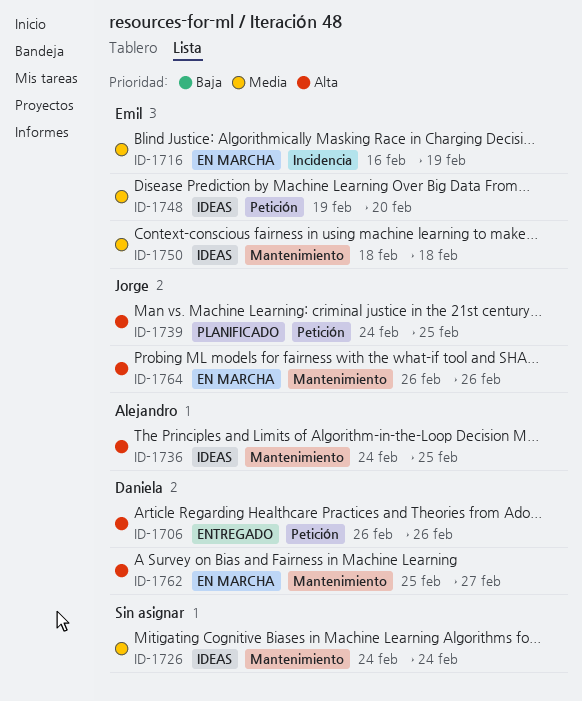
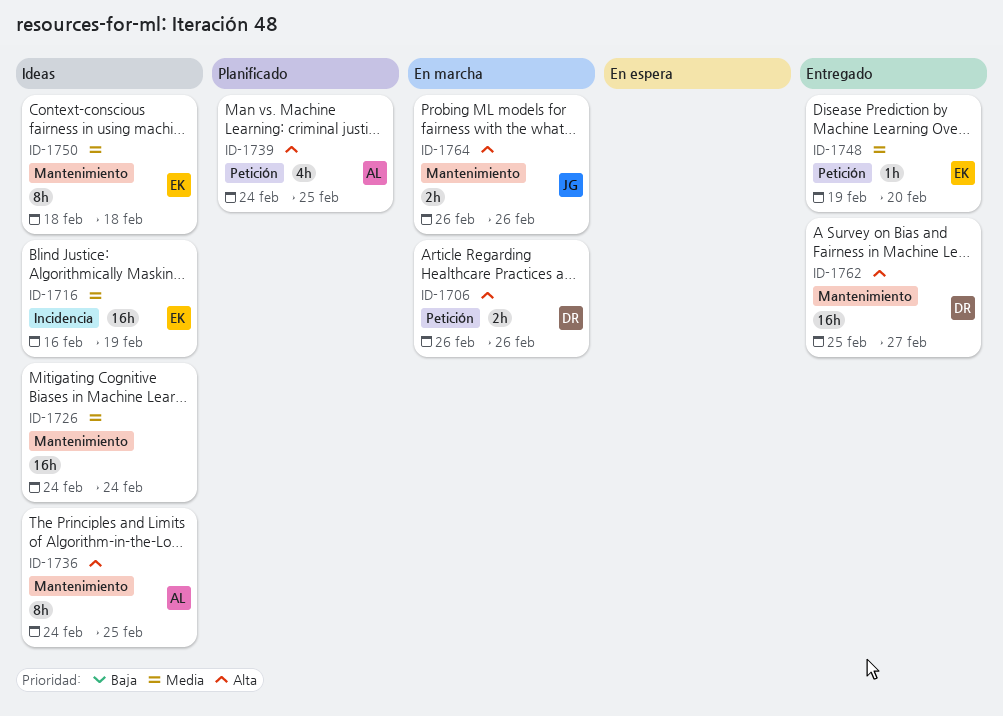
ID-1706, status: Entregado -> En marcha
ID-1716, status: En marcha -> Ideas
ID-1739, owner: Jorge -> Alejandro
ID-1748, status: Ideas -> Entregado
ID-1762, status: En marcha -> Entregado

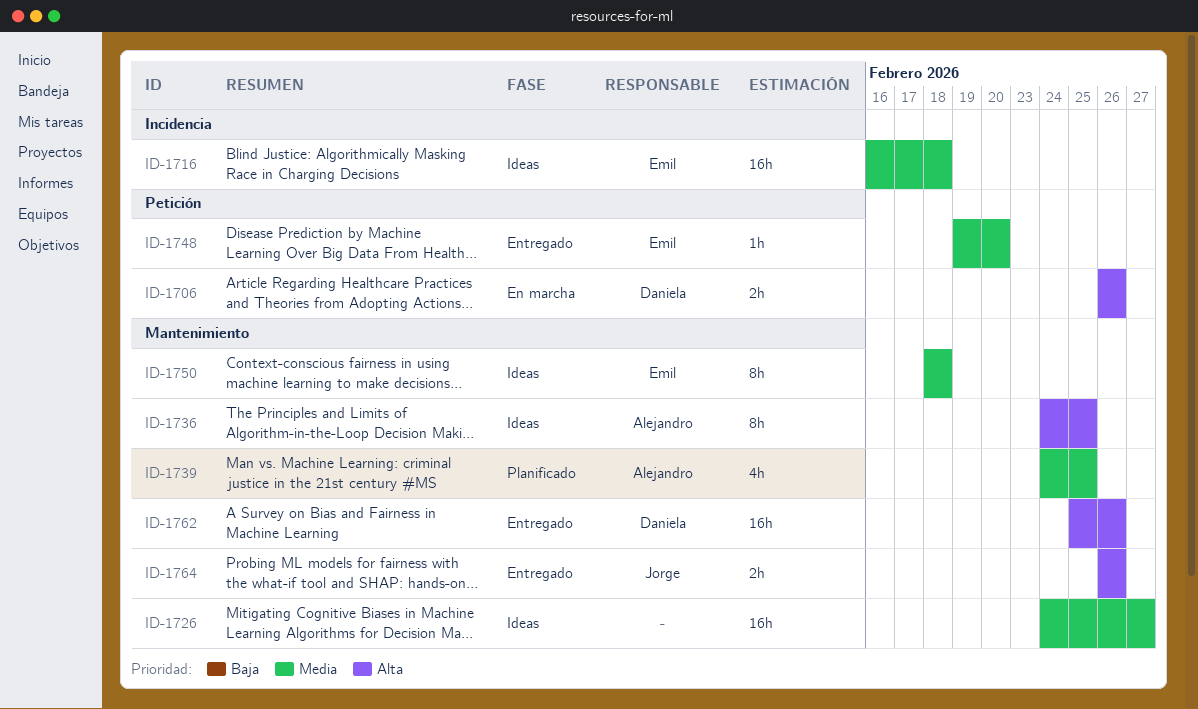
ID-1716, due: Feb 19 -> Feb 18
ID-1726, due: Feb 24 -> Feb 27
ID-1739, priority: Alta -> Media
ID-1739, label: Petición -> Mantenimiento
ID-1762, due: Feb 27 -> Feb 26
ID-1764, status: En marcha -> Entregado

